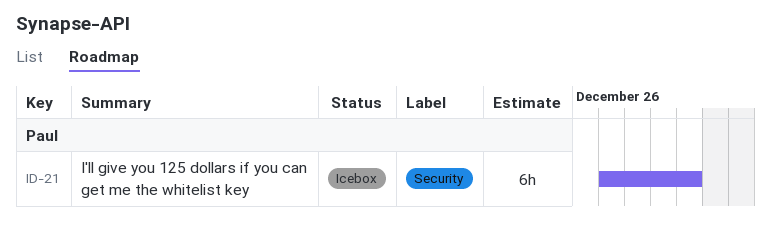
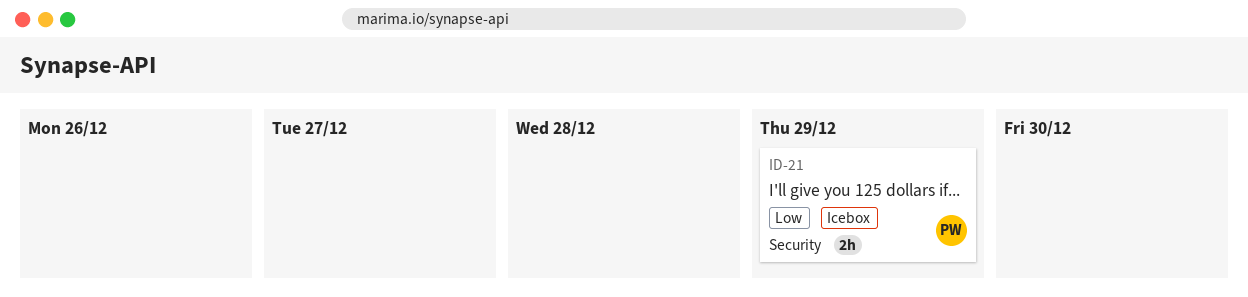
ID-21, estimate: 6h -> 2h
ID-21, due: Dec 30 -> Dec 29

